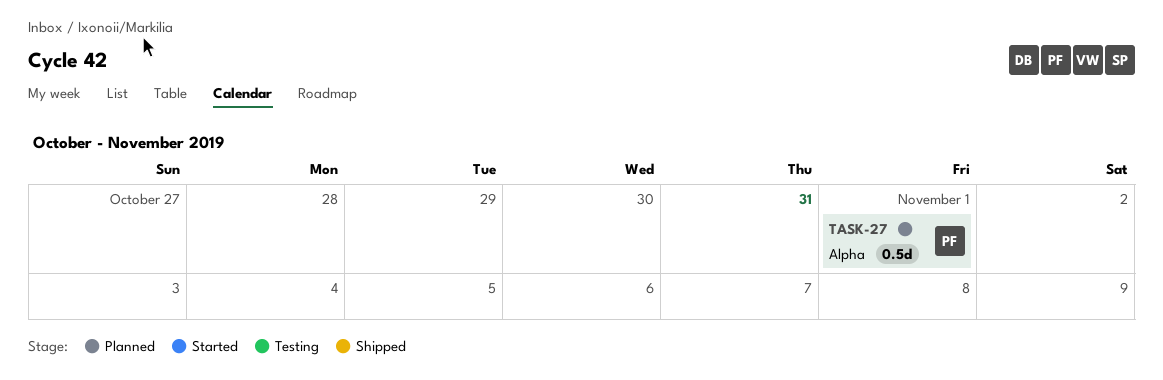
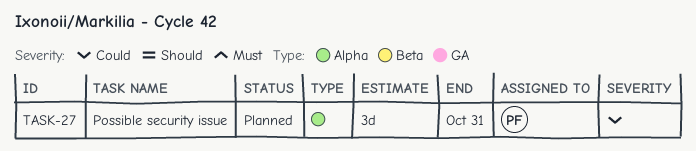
TASK-27, estimate: 0.5d -> 3d
TASK-27, due: Nov 1 -> Oct 31

